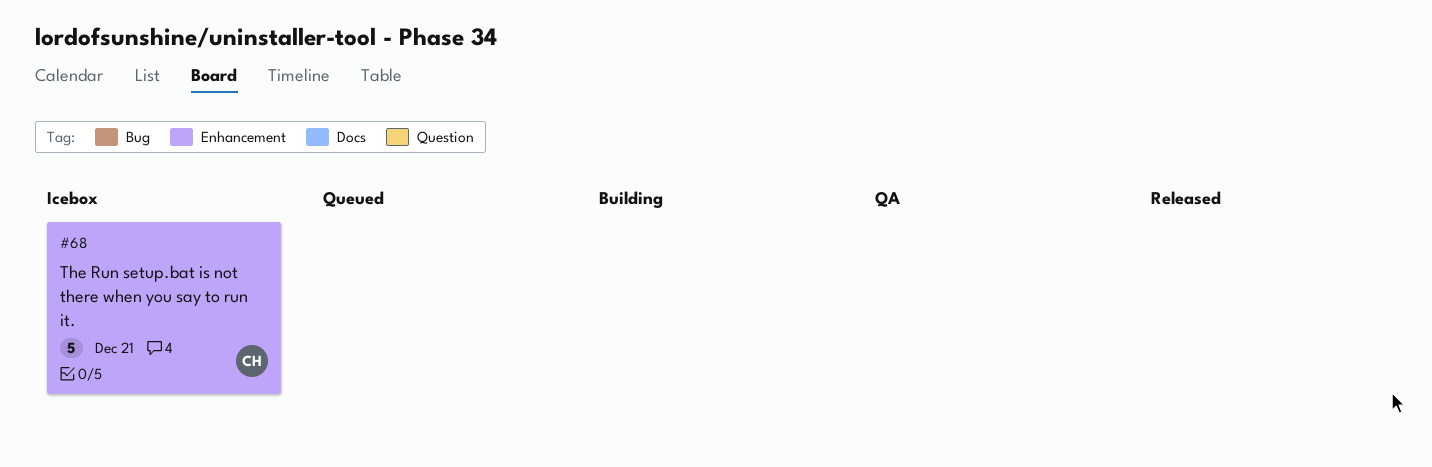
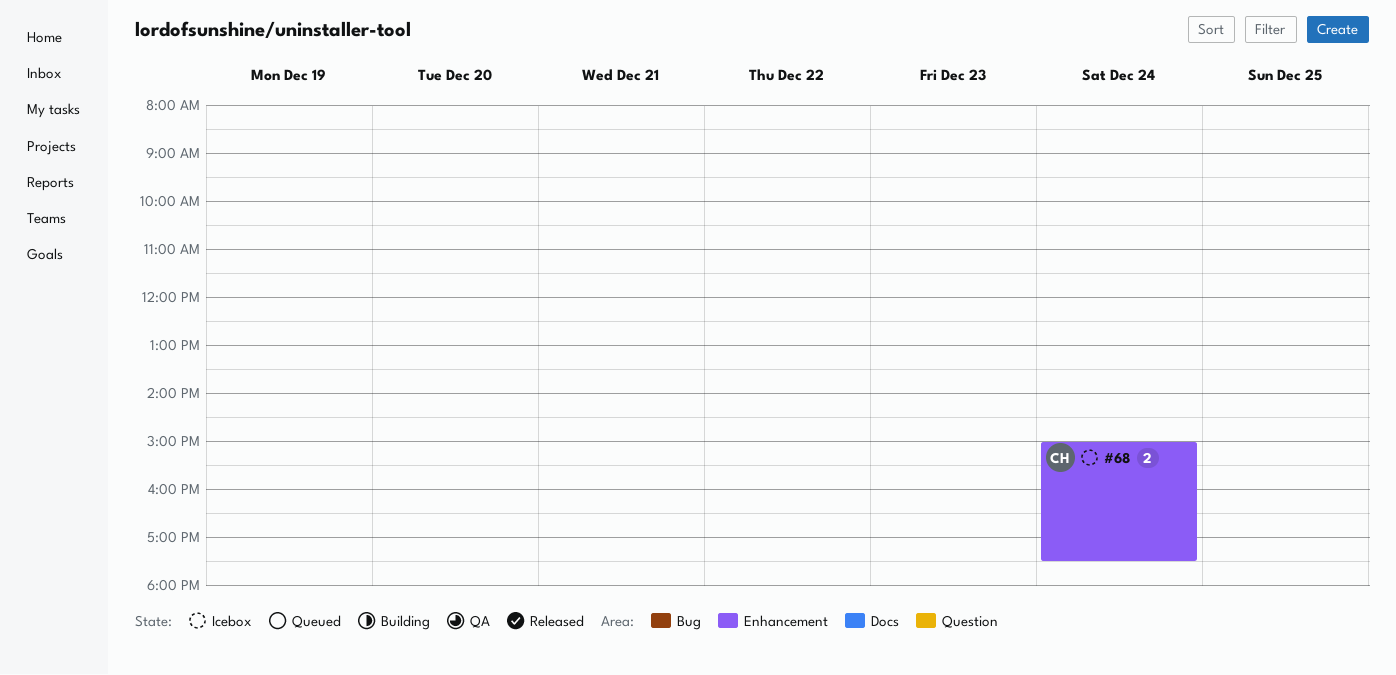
#68, estimate: 5 -> 2
#68, day: Dec 21 -> Dec 24

